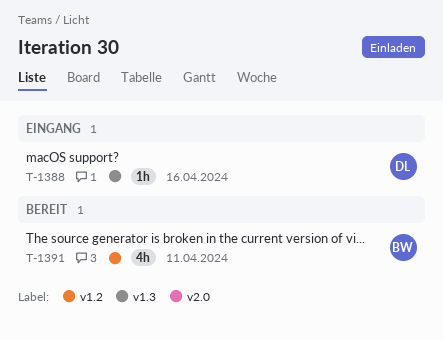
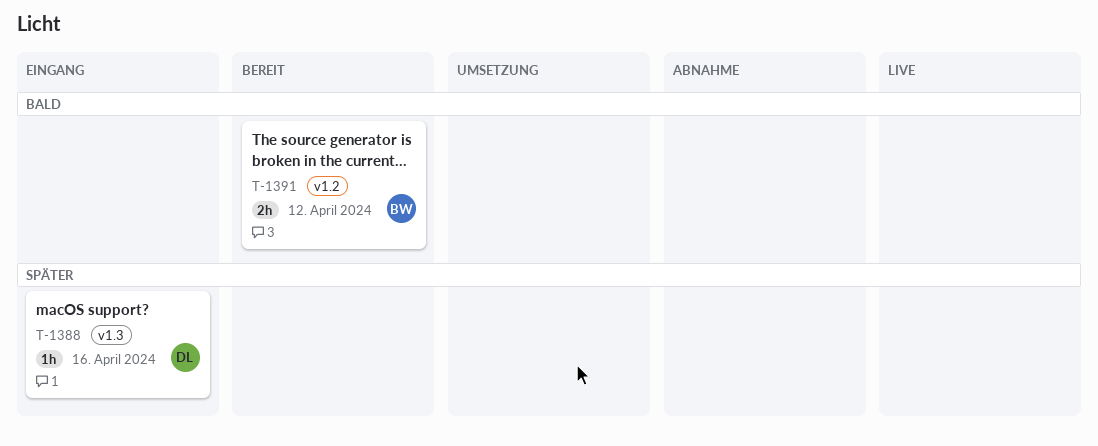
T-1391, estimate: 4h -> 2h
T-1391, due: Apr 11 -> Apr 12

